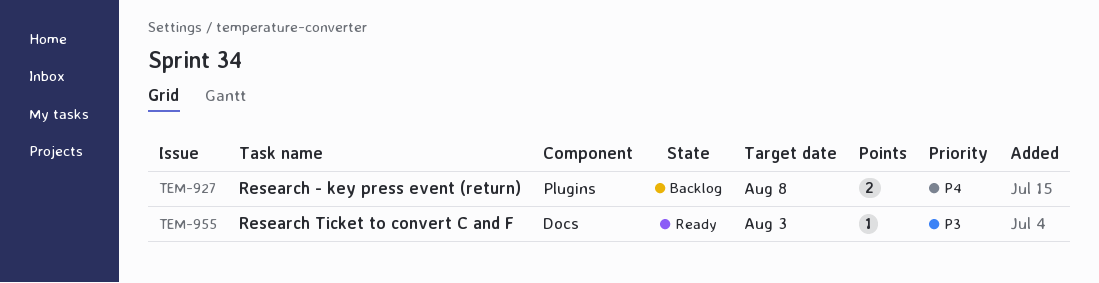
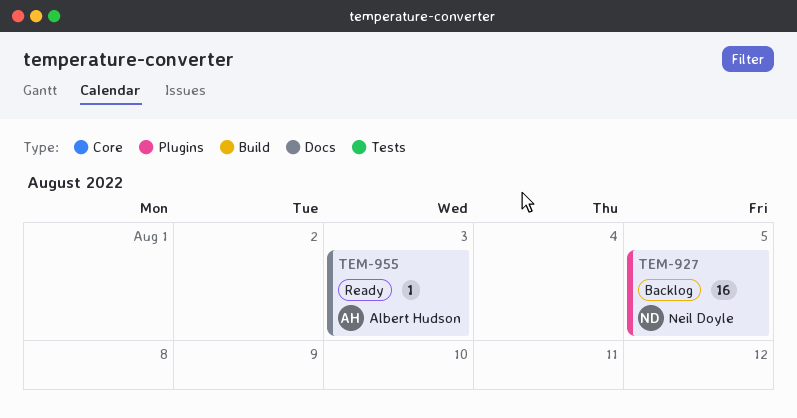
TEM-927, estimate: 2 -> 16
TEM-927, due: Aug 8 -> Aug 5

